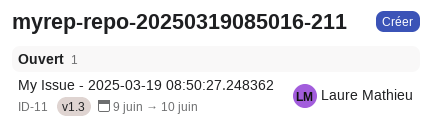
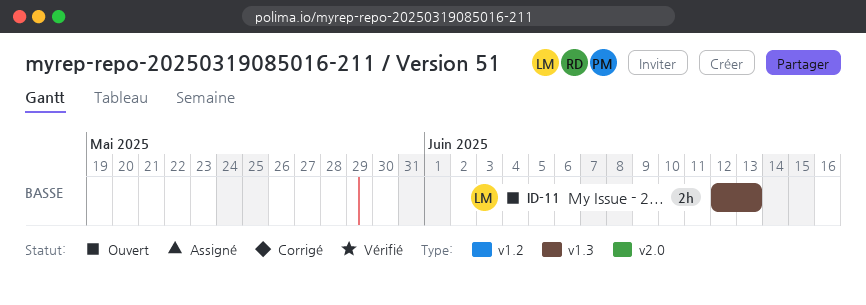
ID-11, start: Jun 9 -> Jun 12
ID-11, due: Jun 10 -> Jun 13

